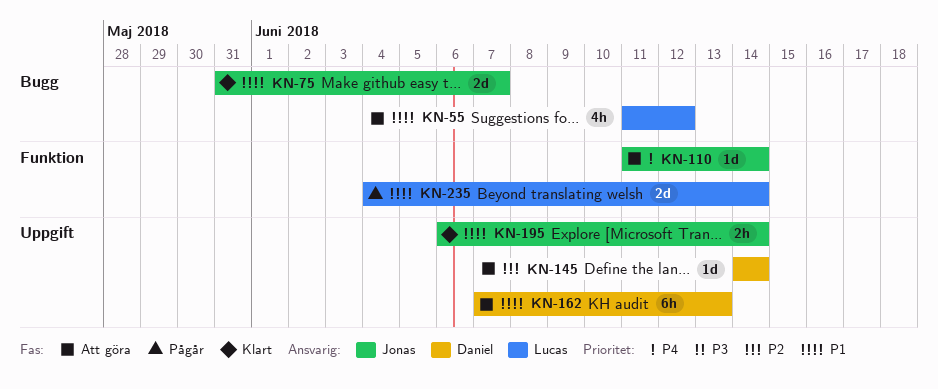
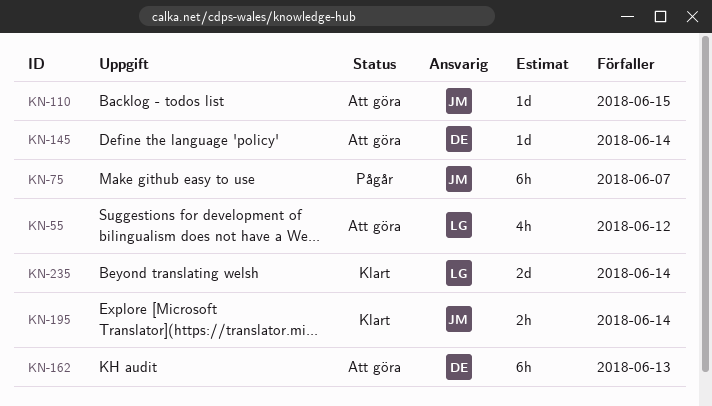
KN-75, status: Klart -> Pågår
KN-75, estimate: 2d -> 6h
KN-110, due: Jun 14 -> Jun 15
KN-235, status: Pågår -> Klart

